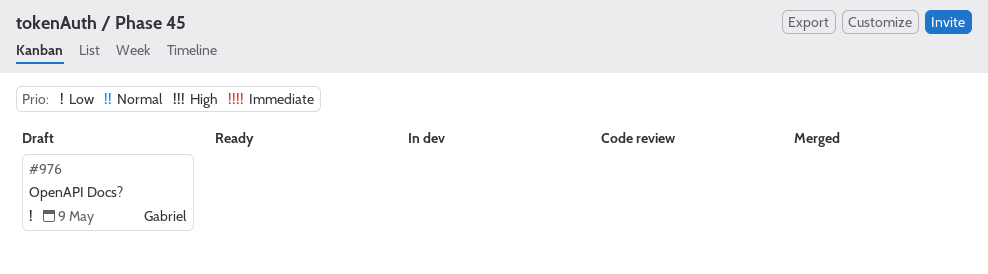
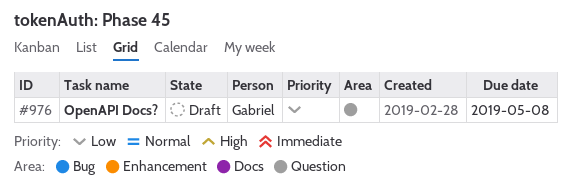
#976, due: May 9 -> May 8

